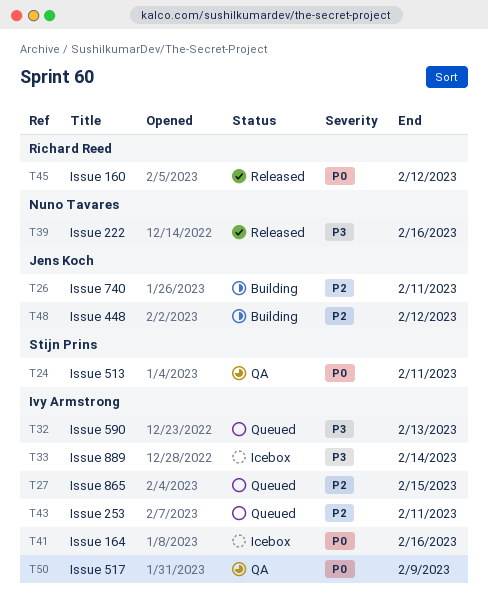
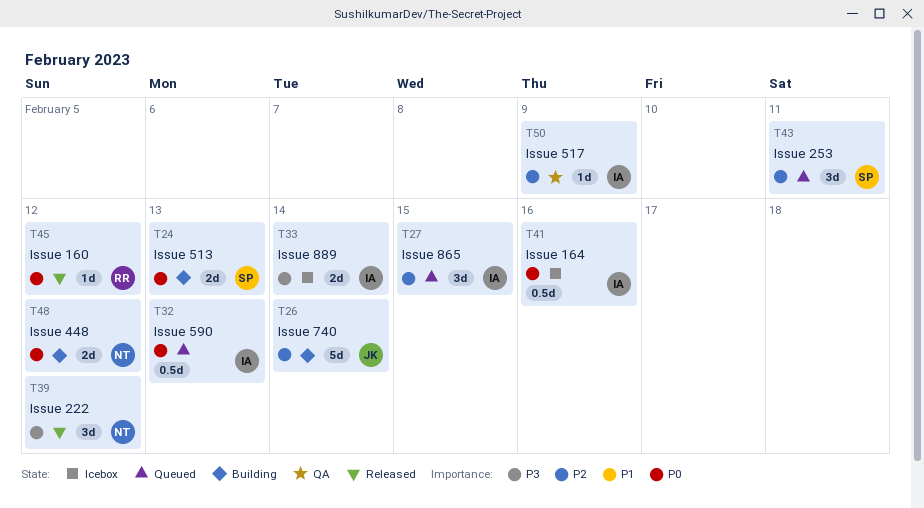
T24, status: QA -> Building
T24, due: Feb 11 -> Feb 13
T26, due: Feb 11 -> Feb 14
T32, priority: P3 -> P0
T39, due: Feb 16 -> Feb 12
T43, owner: Ivy Armstrong -> Stijn Prins
T48, owner: Jens Koch -> Nuno Tavares
T48, priority: P2 -> P0
T50, priority: P0 -> P2

